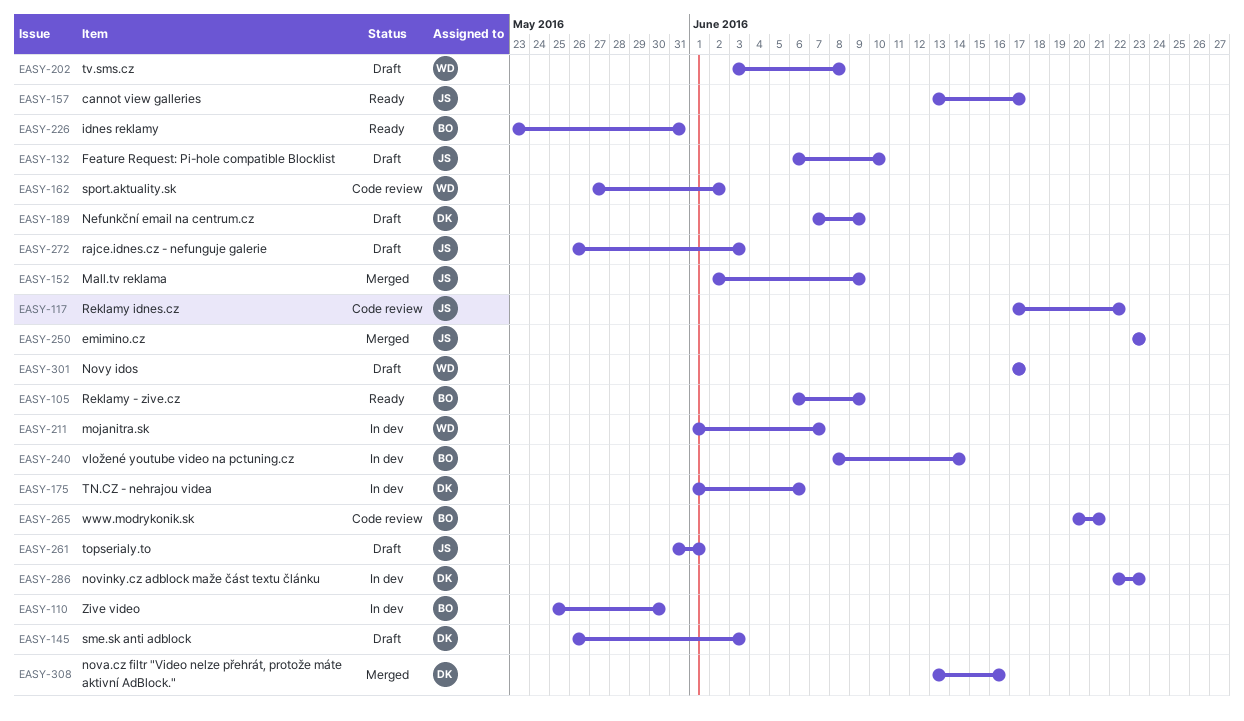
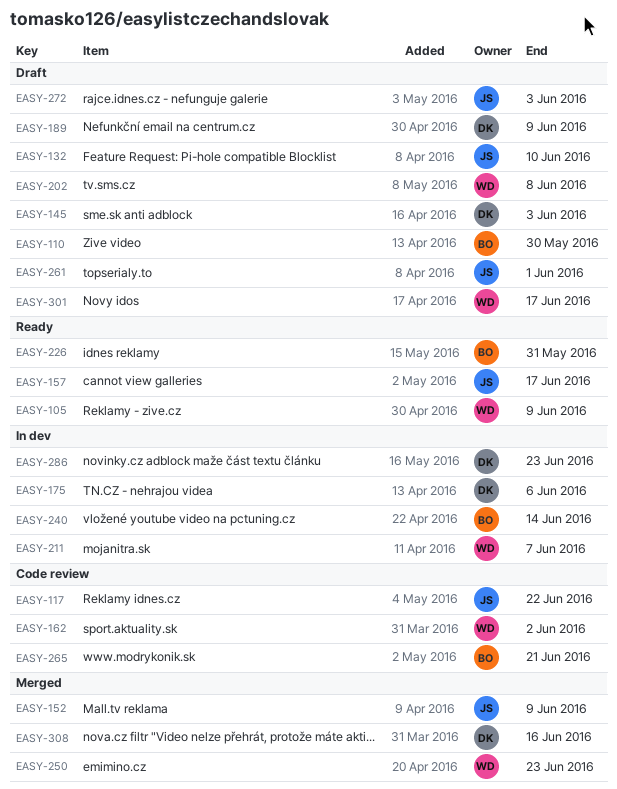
EASY-105, owner: BO -> WD
EASY-110, status: In dev -> Draft
EASY-250, owner: JS -> WD

